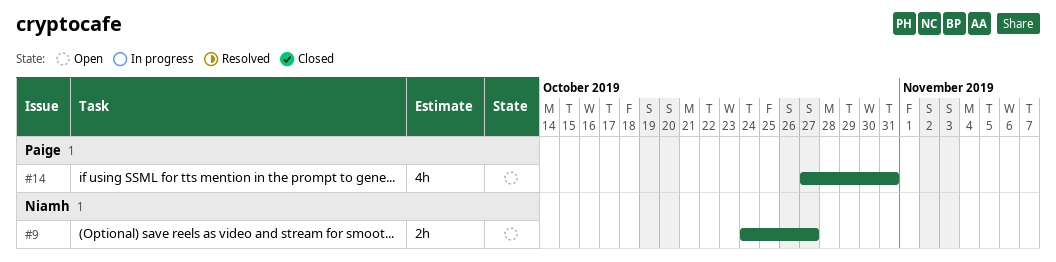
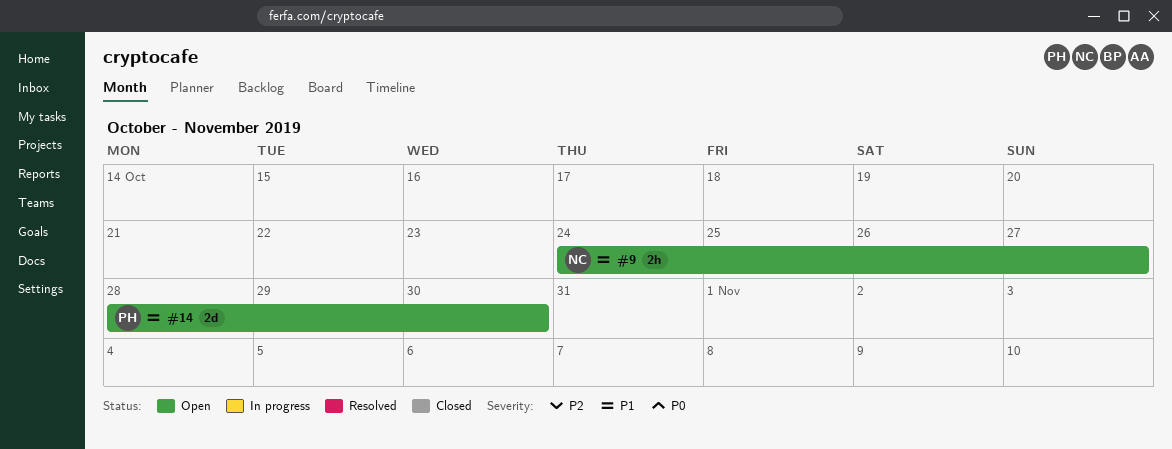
#14, estimate: 4h -> 2d
#14, start: Oct 27 -> Oct 28
#14, due: Oct 31 -> Oct 30

